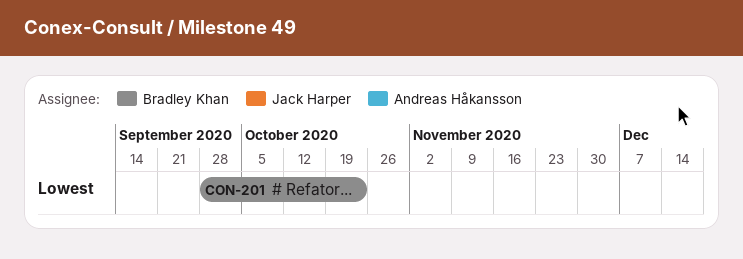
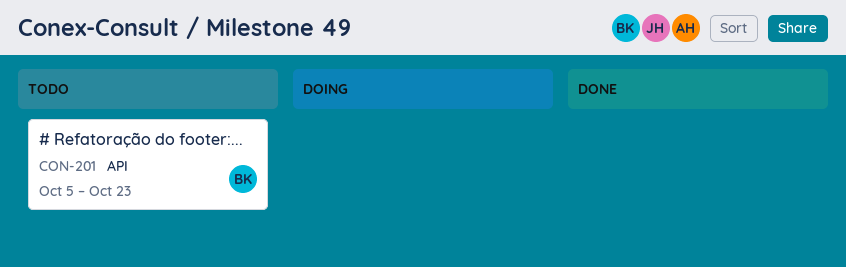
CON-201, start: Sep 28 -> Oct 5

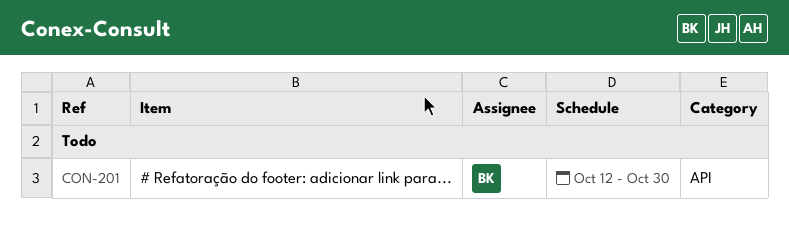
CON-201, start: Oct 5 -> Oct 12
CON-201, due: Oct 23 -> Oct 30

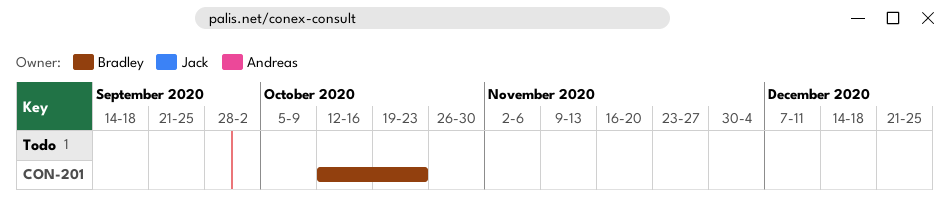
CON-201, due: Oct 30 -> Oct 23

